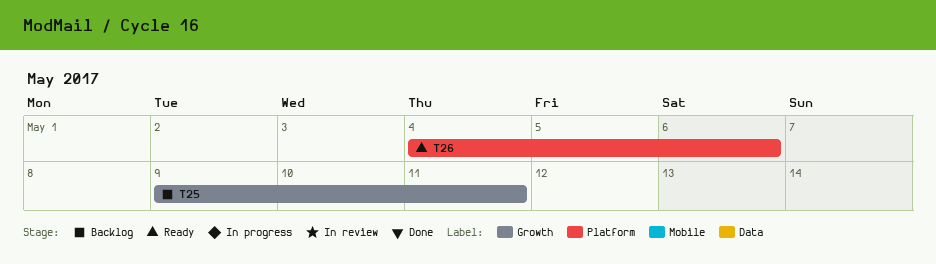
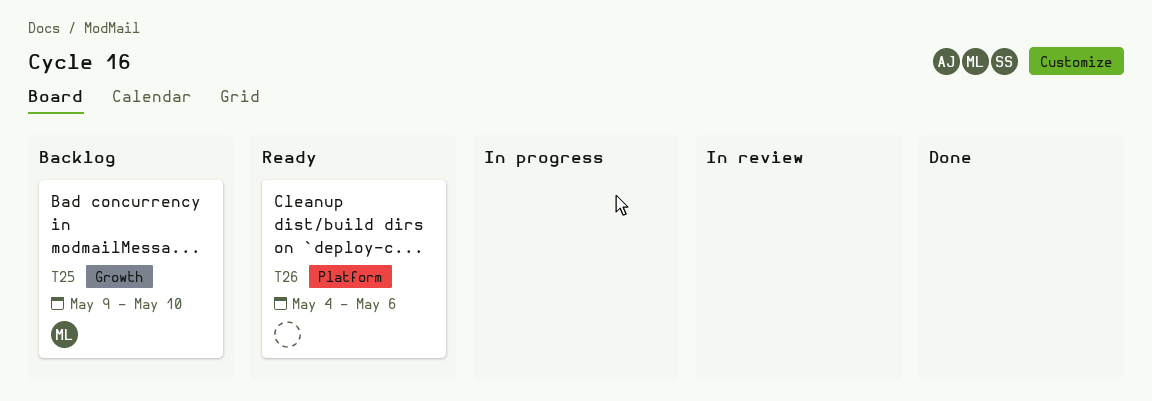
T25, due: May 11 -> May 10

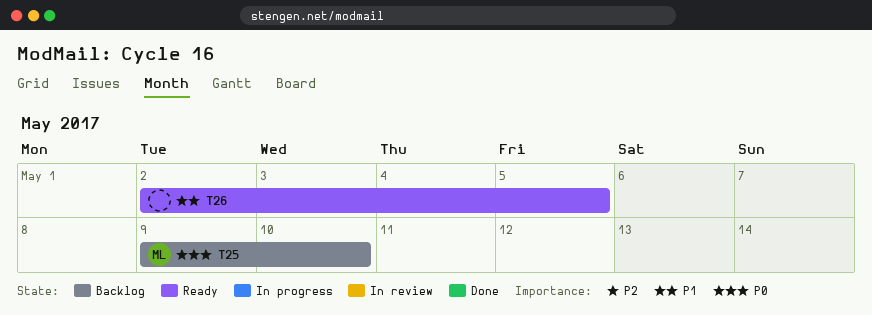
T26, start: May 4 -> May 2
T26, due: May 6 -> May 5

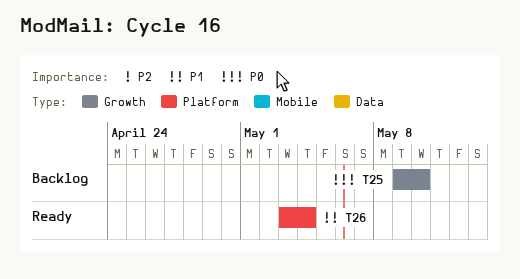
T26, start: May 2 -> May 3
T26, due: May 5 -> May 4

